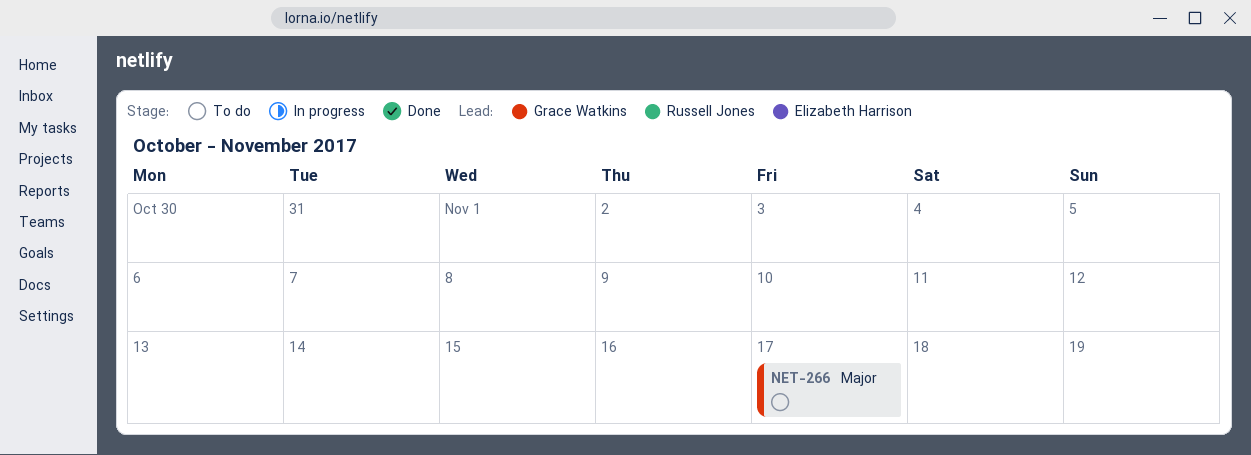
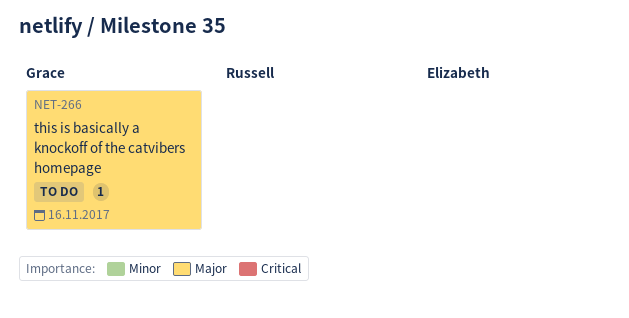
NET-266, due: Nov 17 -> Nov 16

